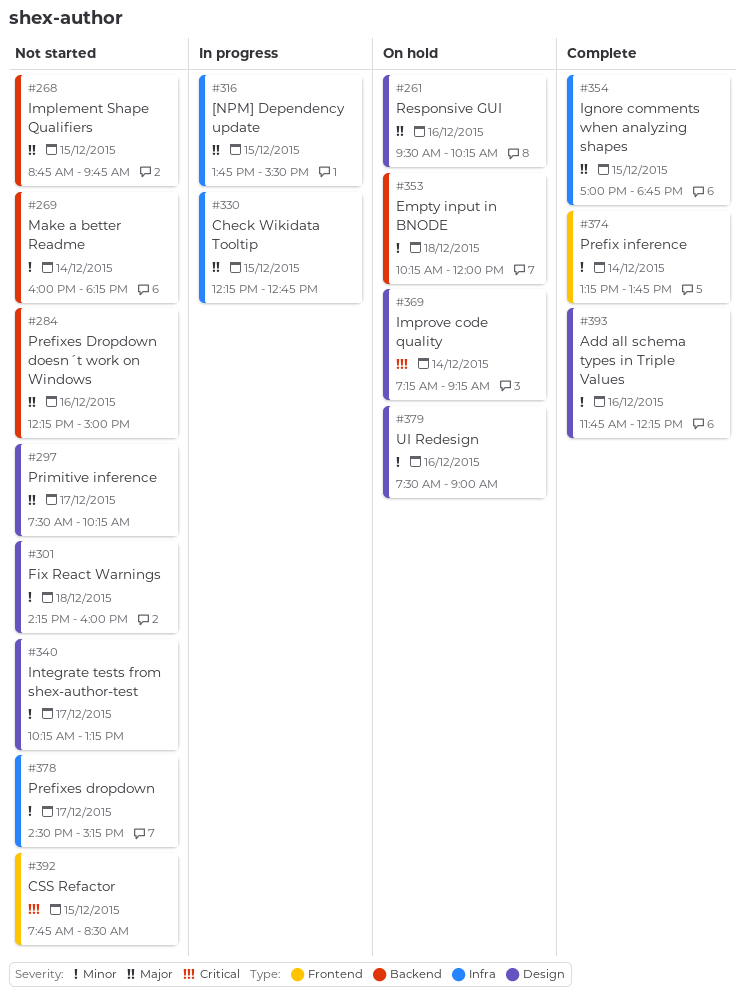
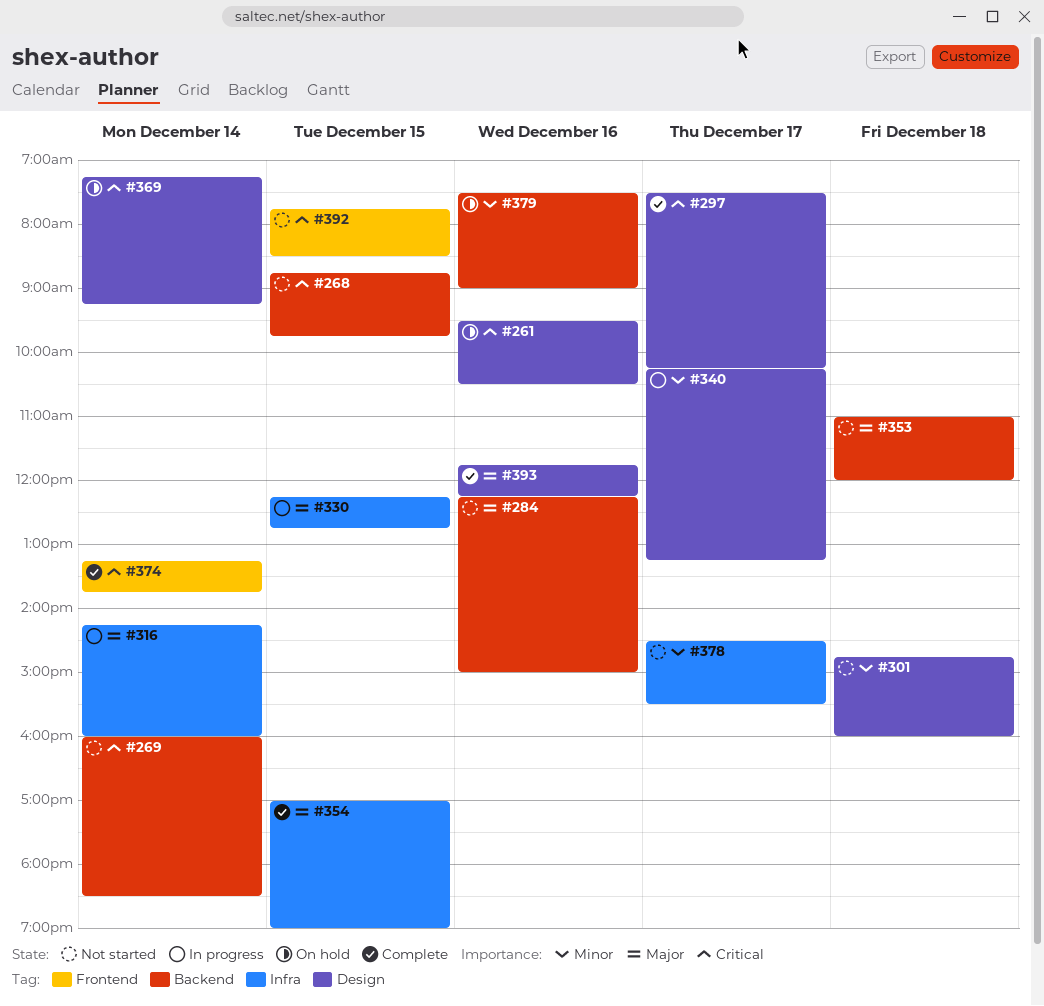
#261, priority: Major -> Critical
#261, ends: 10:15 -> 10:30
#268, priority: Major -> Critical
#269, priority: Minor -> Critical
#269, ends: 18:15 -> 18:30
#297, status: Not started -> Complete
#297, priority: Major -> Critical
#301, begins: 14:15 -> 14:45
#316, day: Dec 15 -> Dec 14
#316, begins: 13:45 -> 14:15
#316, ends: 15:30 -> 16:00
#340, status: Not started -> In progress
#353, status: On hold -> Not started
#353, priority: Minor -> Major
#353, begins: 10:15 -> 11:00
#354, ends: 18:45 -> 19:00
#374, priority: Minor -> Critical
#378, ends: 15:15 -> 15:30
#379, label: Design -> Backend
#393, priority: Minor -> Major

